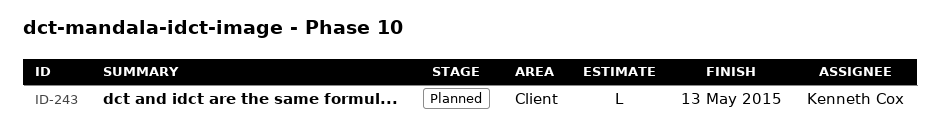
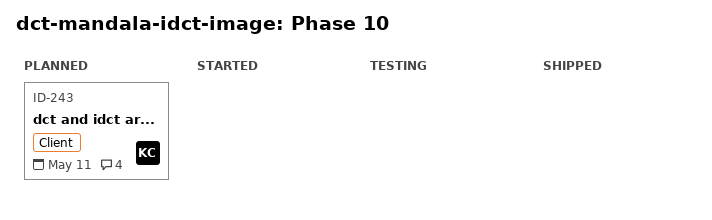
ID-243, due: May 13 -> May 11

